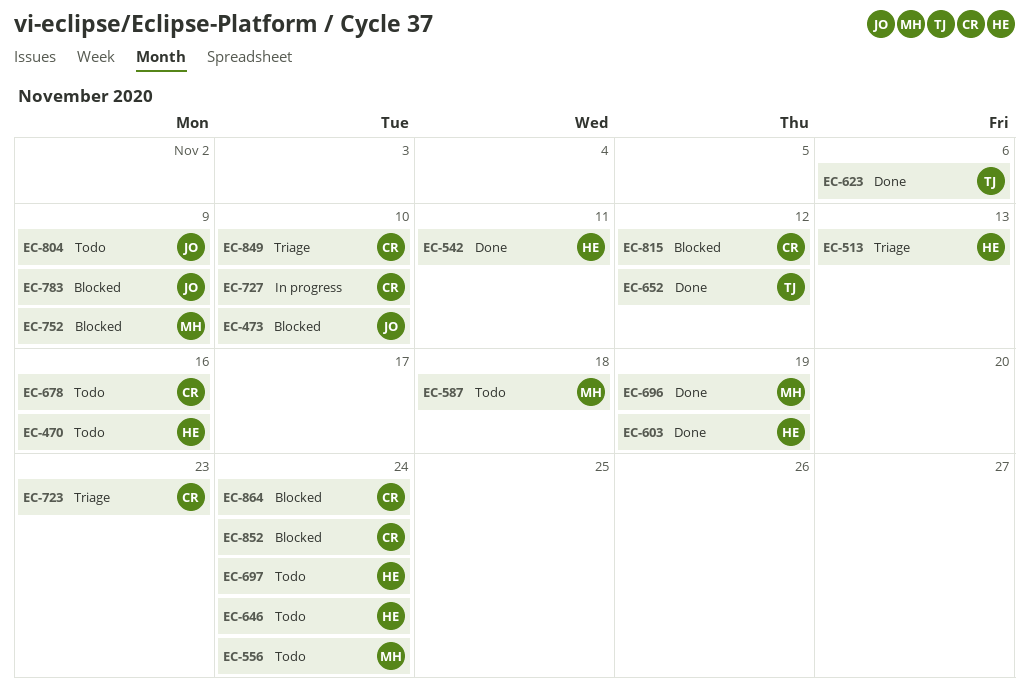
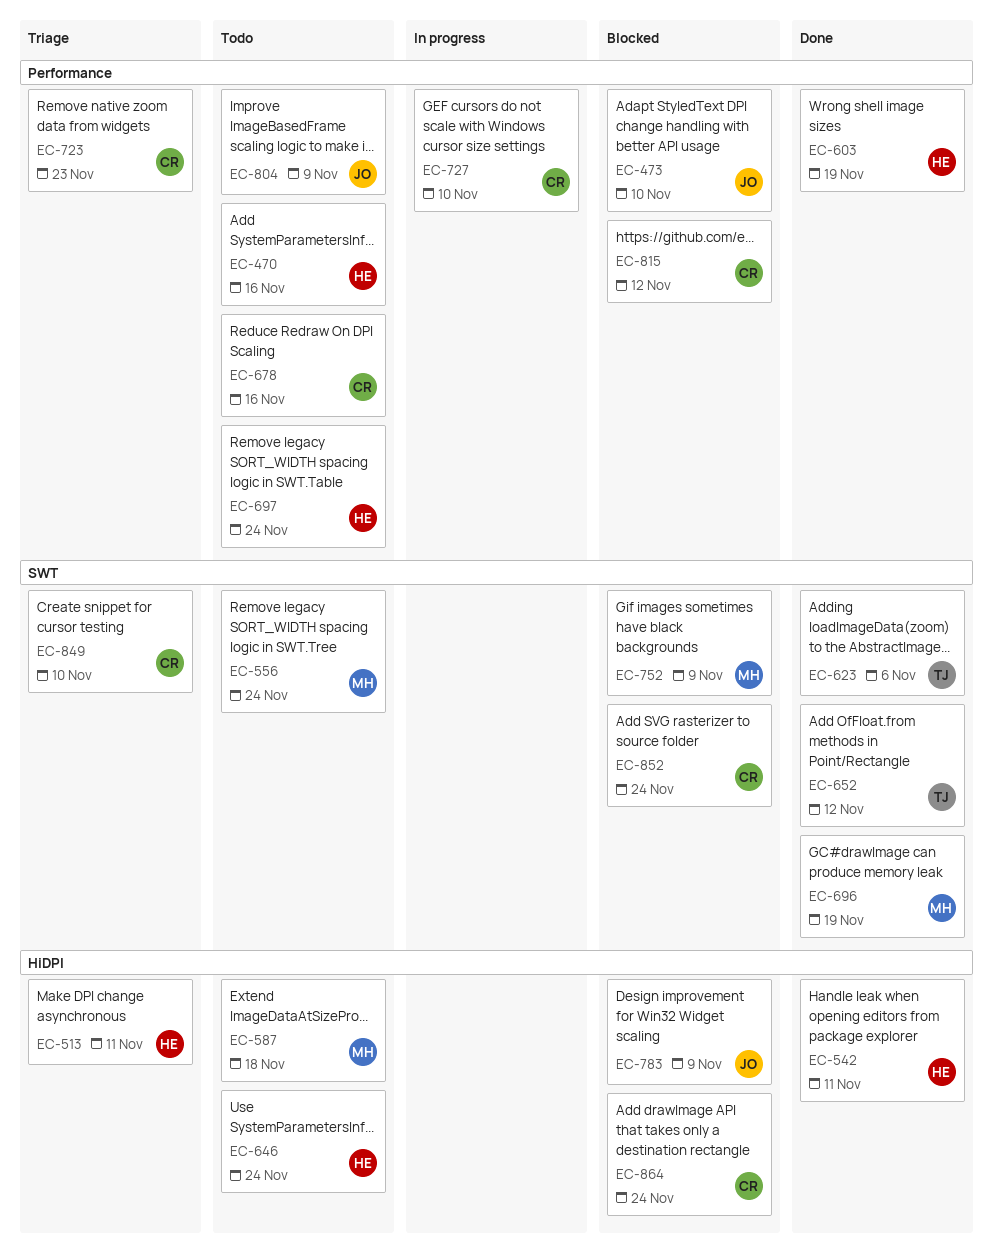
EC-513, due: Nov 13 -> Nov 11

